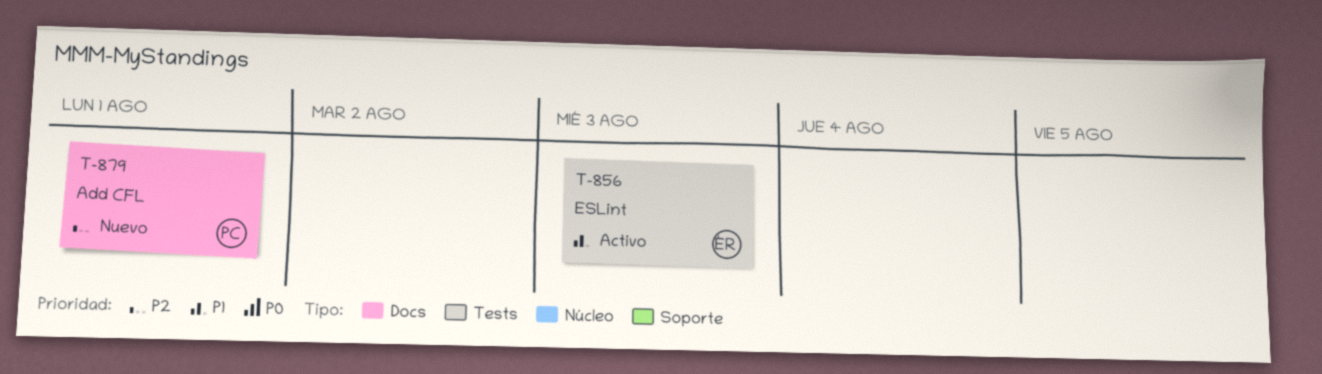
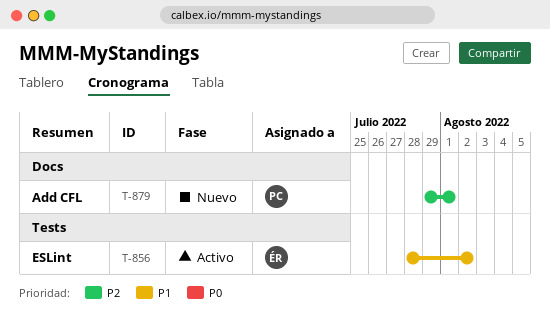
T-856, due: Aug 3 -> Aug 2

